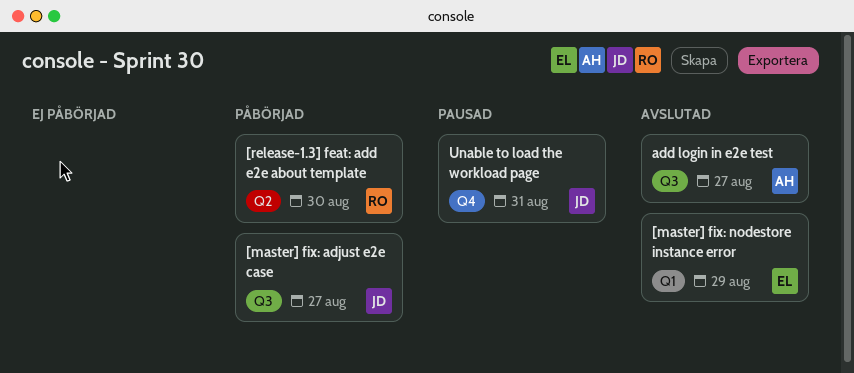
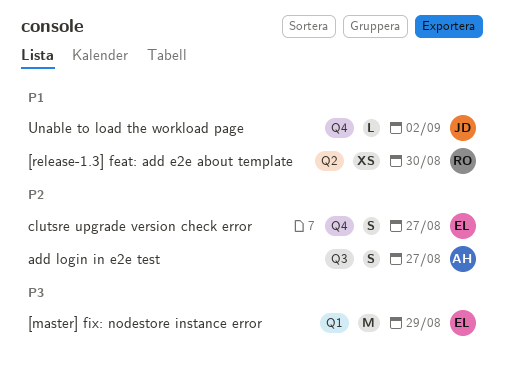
[master] fix: adjust e2e case: present -> none
clutsre upgrade version check error: none -> present
Unable to load the workload page, due: Aug 31 -> Sep 2

